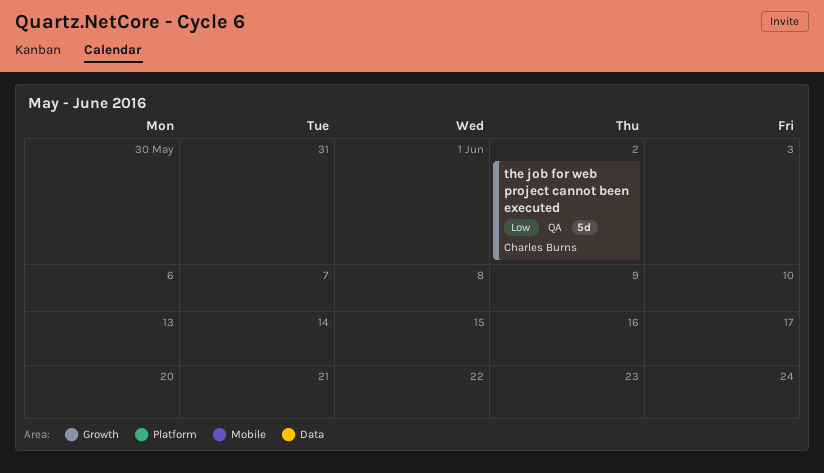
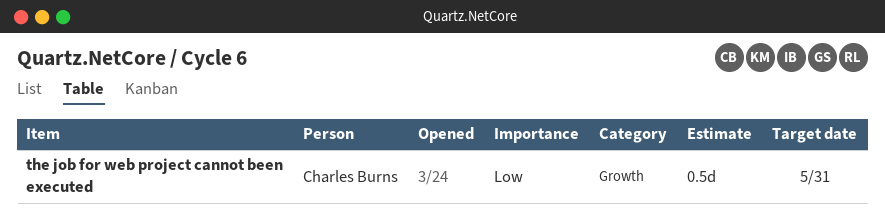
the job for web project cannot been executed, estimate: 5d -> 0.5d
the job for web project cannot been executed, due: Jun 2 -> May 31

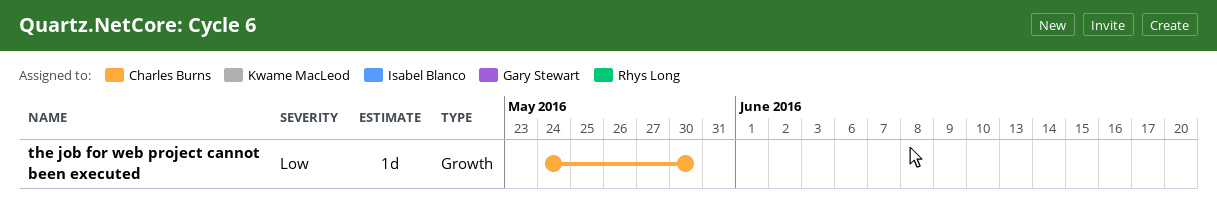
the job for web project cannot been executed, estimate: 0.5d -> 1d
the job for web project cannot been executed, due: May 31 -> May 30

